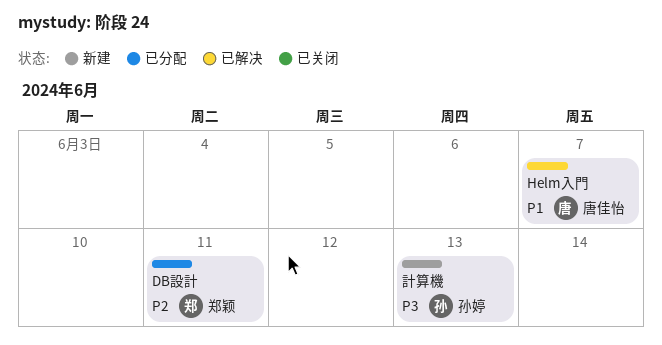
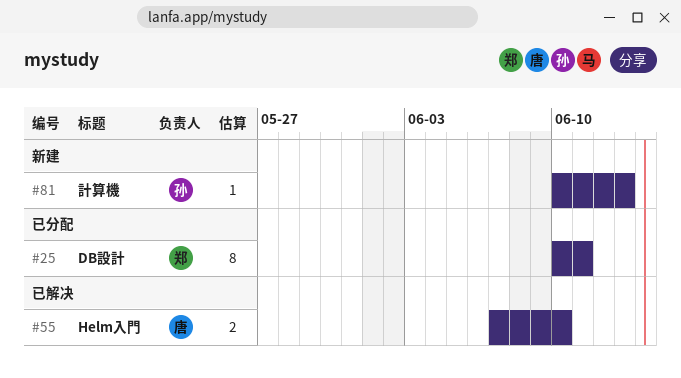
Helm入門, due: Jun 7 -> Jun 10

